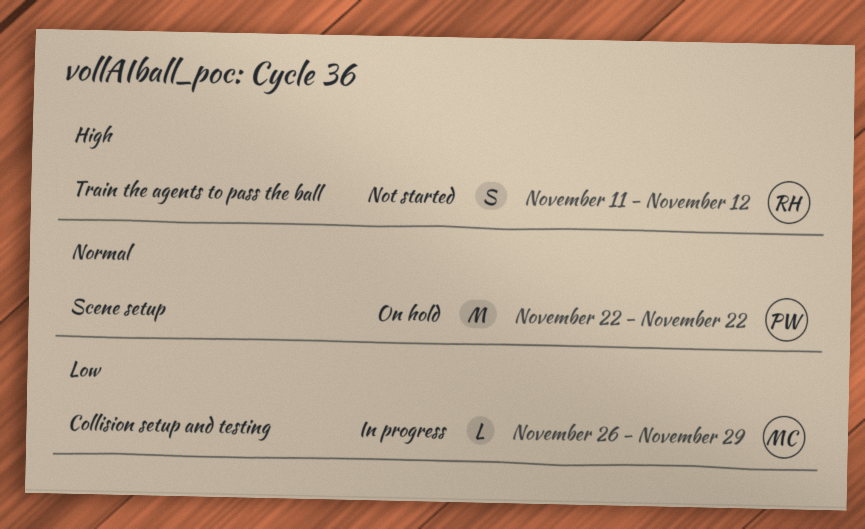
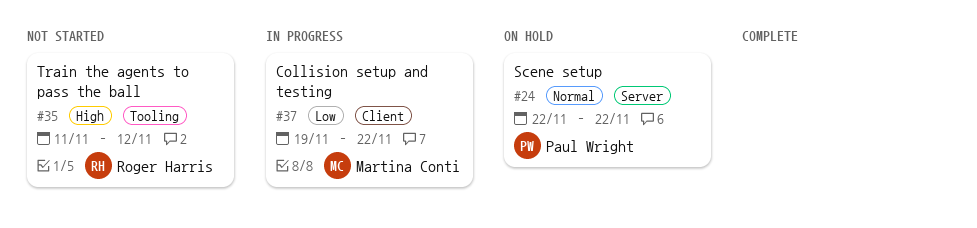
Collision setup and testing, start: Nov 26 -> Nov 19
Collision setup and testing, due: Nov 29 -> Nov 22

